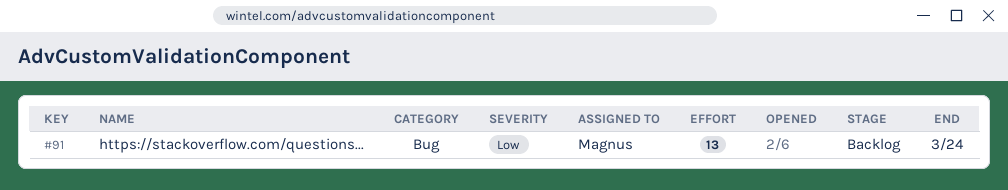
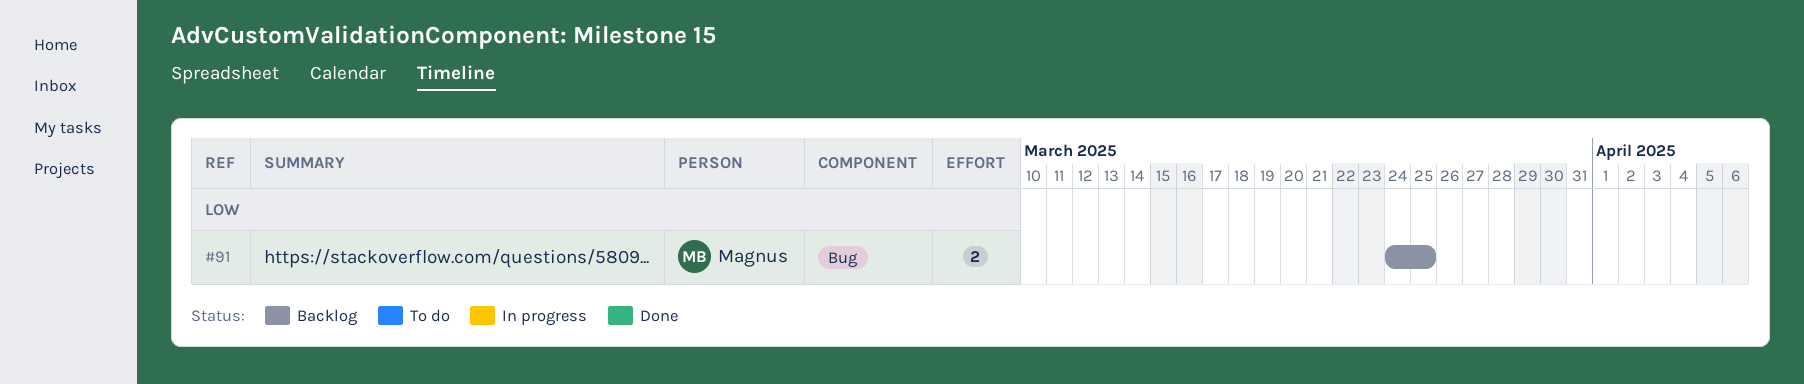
#91, estimate: 13 -> 2
#91, due: Mar 24 -> Mar 25

